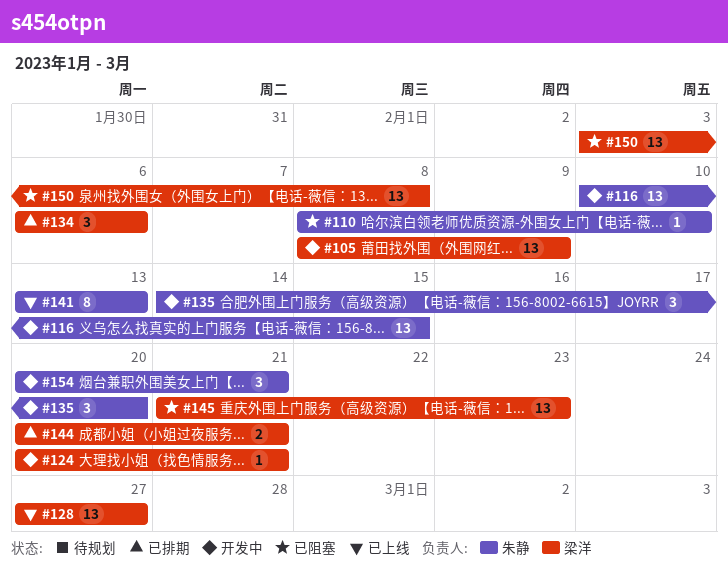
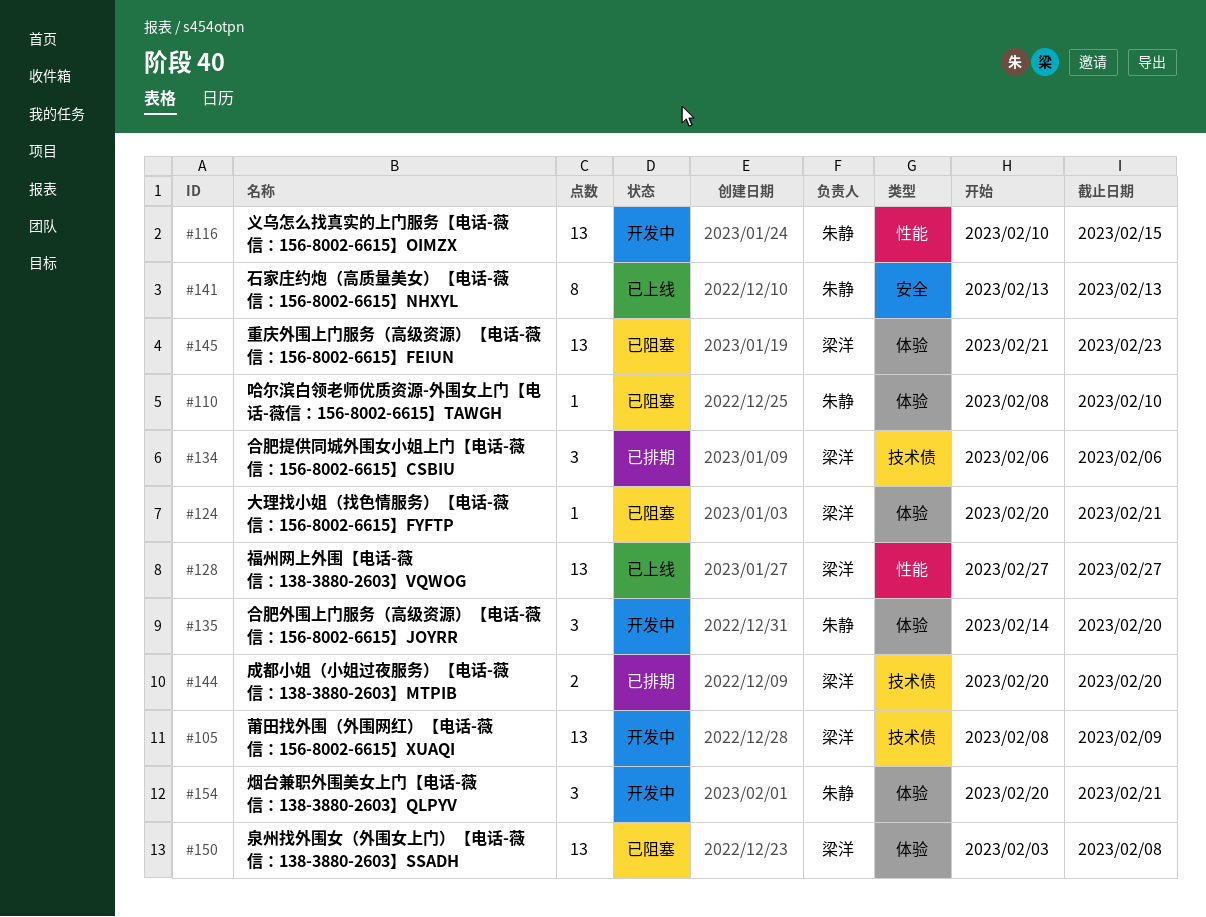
#124, status: 开发中 -> 已阻塞
#144, due: Feb 21 -> Feb 20

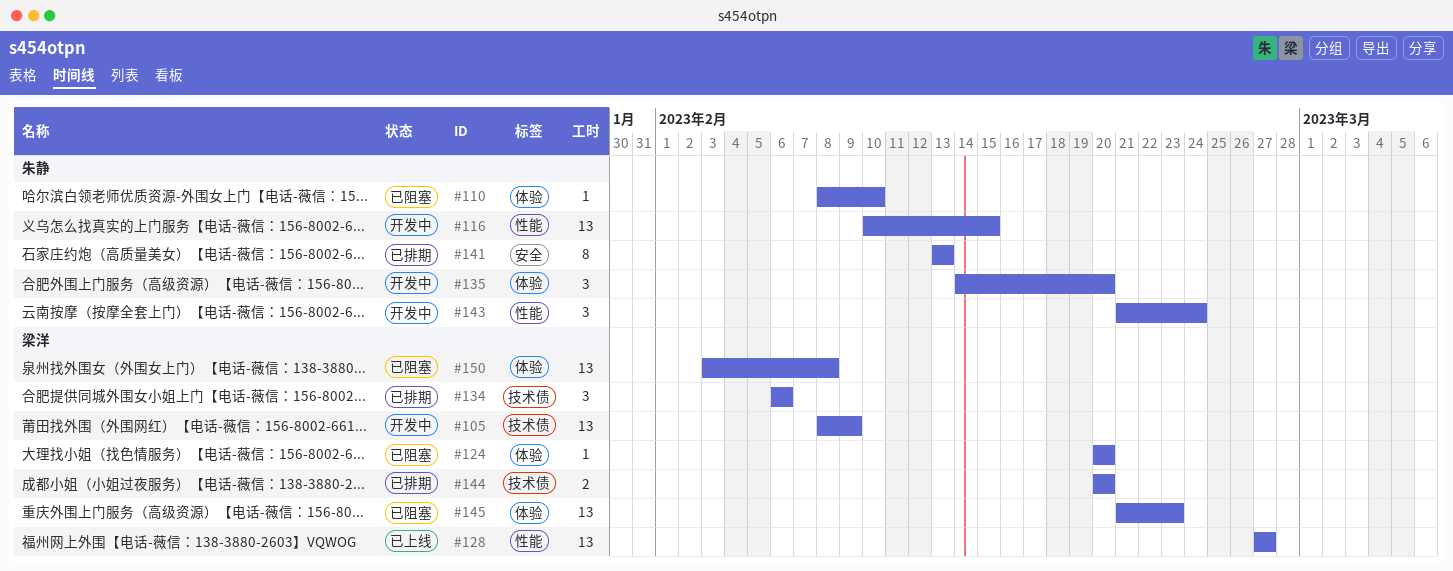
#124, due: Feb 21 -> Feb 20
#141, status: 已上线 -> 已排期
#143: none -> present
#154: present -> none

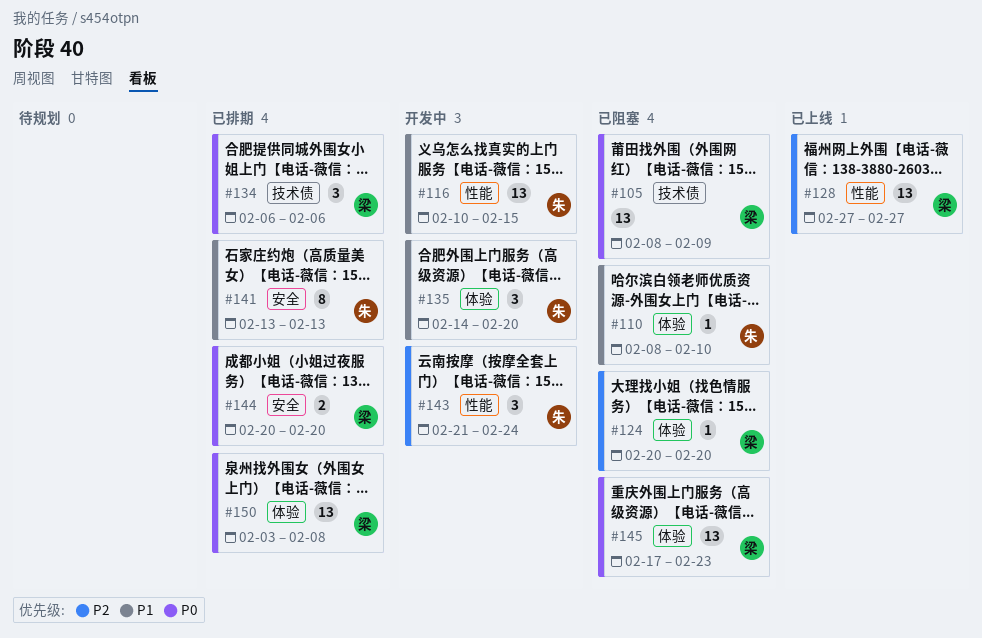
#105, status: 开发中 -> 已阻塞
#144, label: 技术债 -> 安全
#145, start: Feb 21 -> Feb 17
#150, status: 已阻塞 -> 已排期

